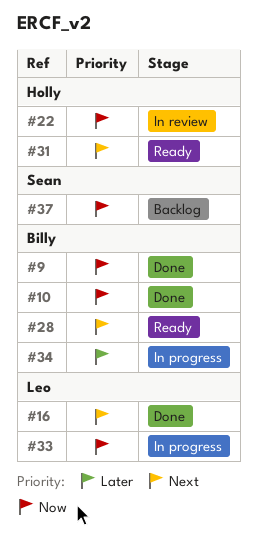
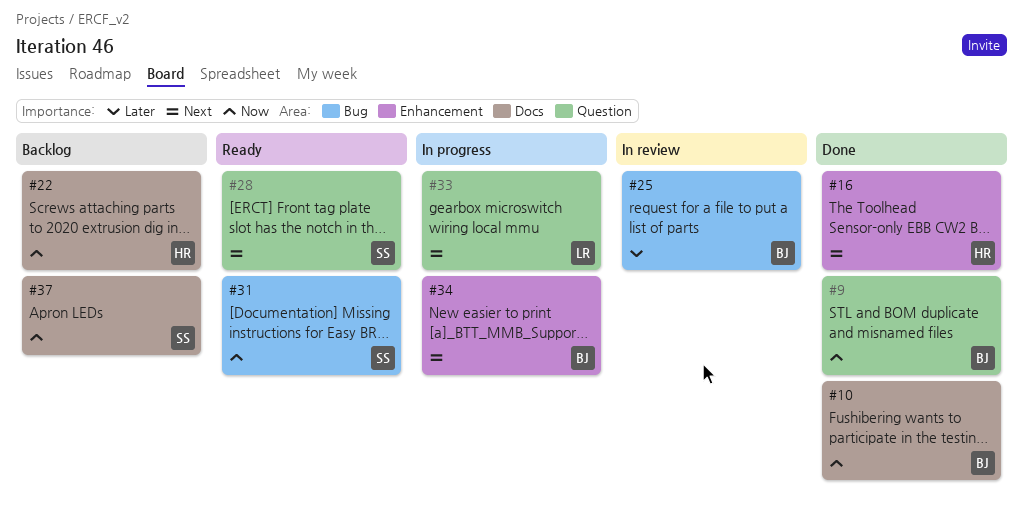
#16, owner: Leo -> Holly
#22, status: In review -> Backlog
#25: none -> present
#28, owner: Billy -> Sean
#31, owner: Holly -> Sean
#31, priority: Next -> Now
#33, priority: Now -> Next
#34, priority: Later -> Next

